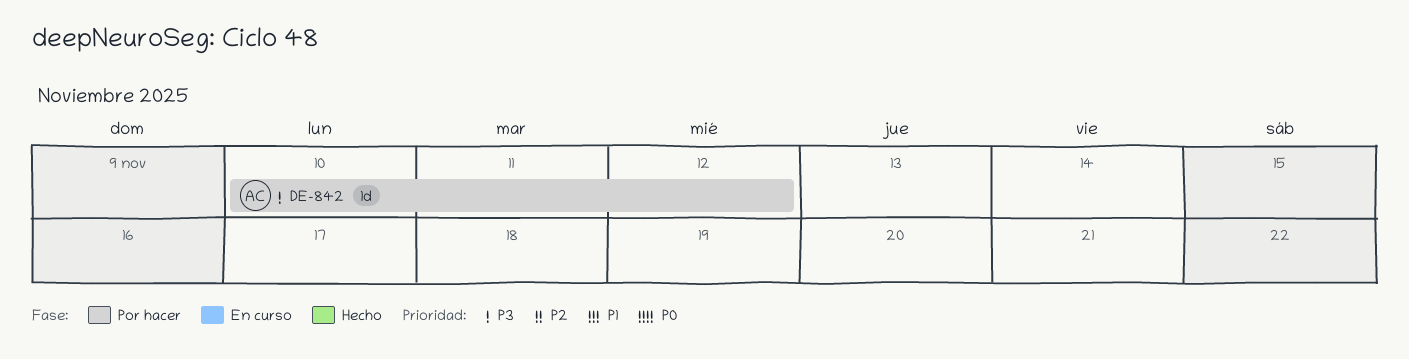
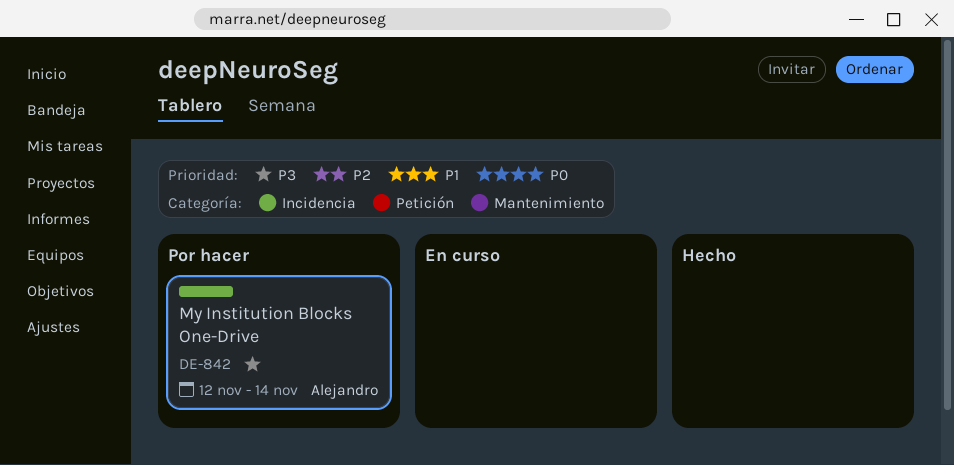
DE-842, start: Nov 10 -> Nov 12
DE-842, due: Nov 12 -> Nov 14

